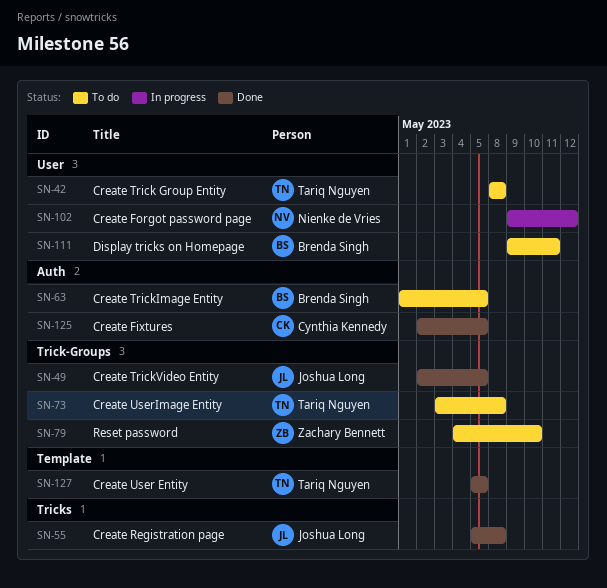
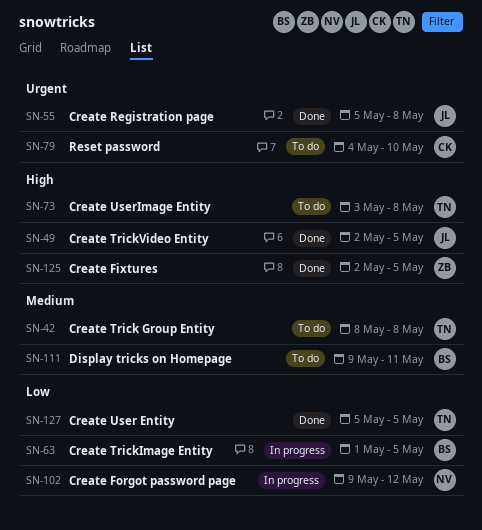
SN-63, status: To do -> In progress
SN-79, owner: Zachary Bennett -> Cynthia Kennedy
SN-125, owner: Cynthia Kennedy -> Zachary Bennett

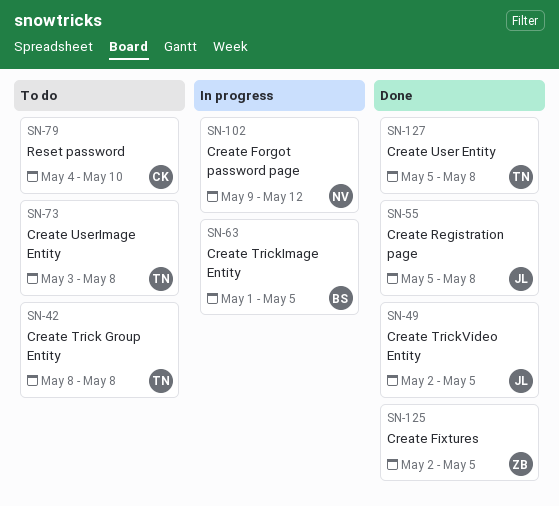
SN-111: present -> none
SN-127, due: May 5 -> May 8

